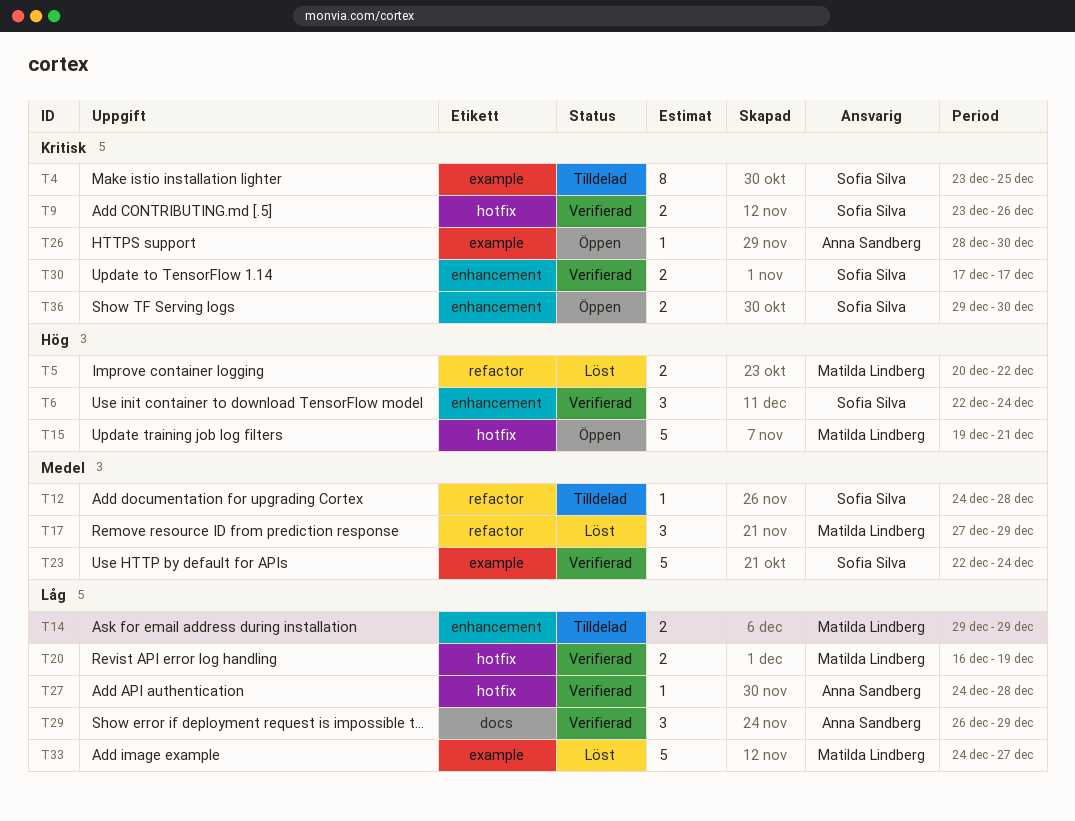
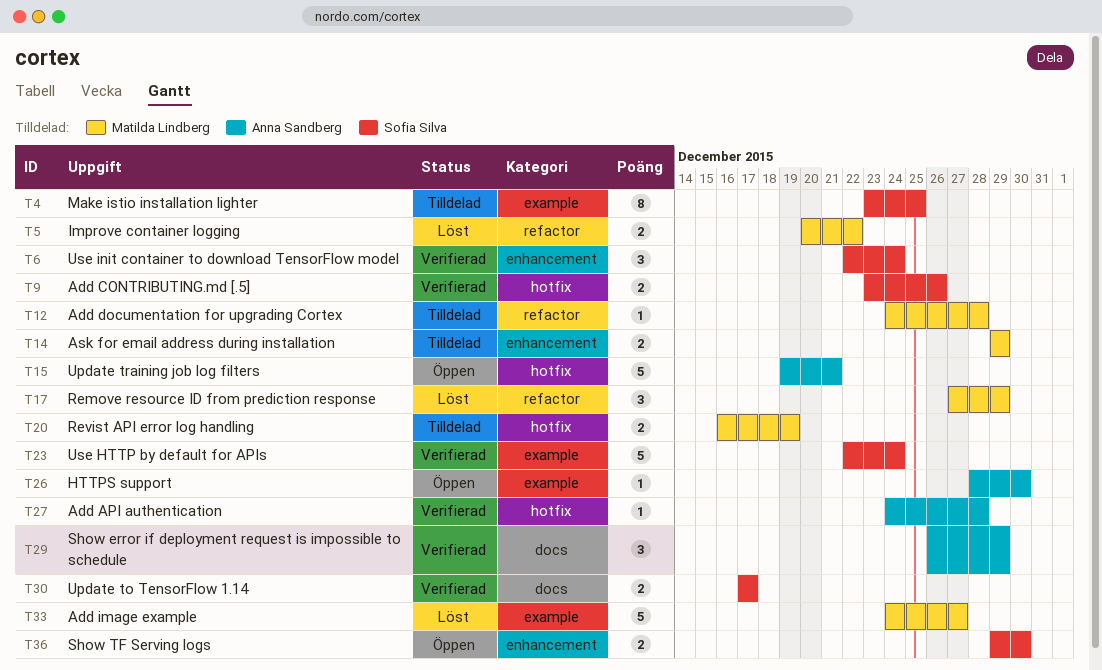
T12, owner: Sofia Silva -> Matilda Lindberg
T15, owner: Matilda Lindberg -> Anna Sandberg
T20, status: Verifierad -> Tilldelad
T30, label: enhancement -> docs

